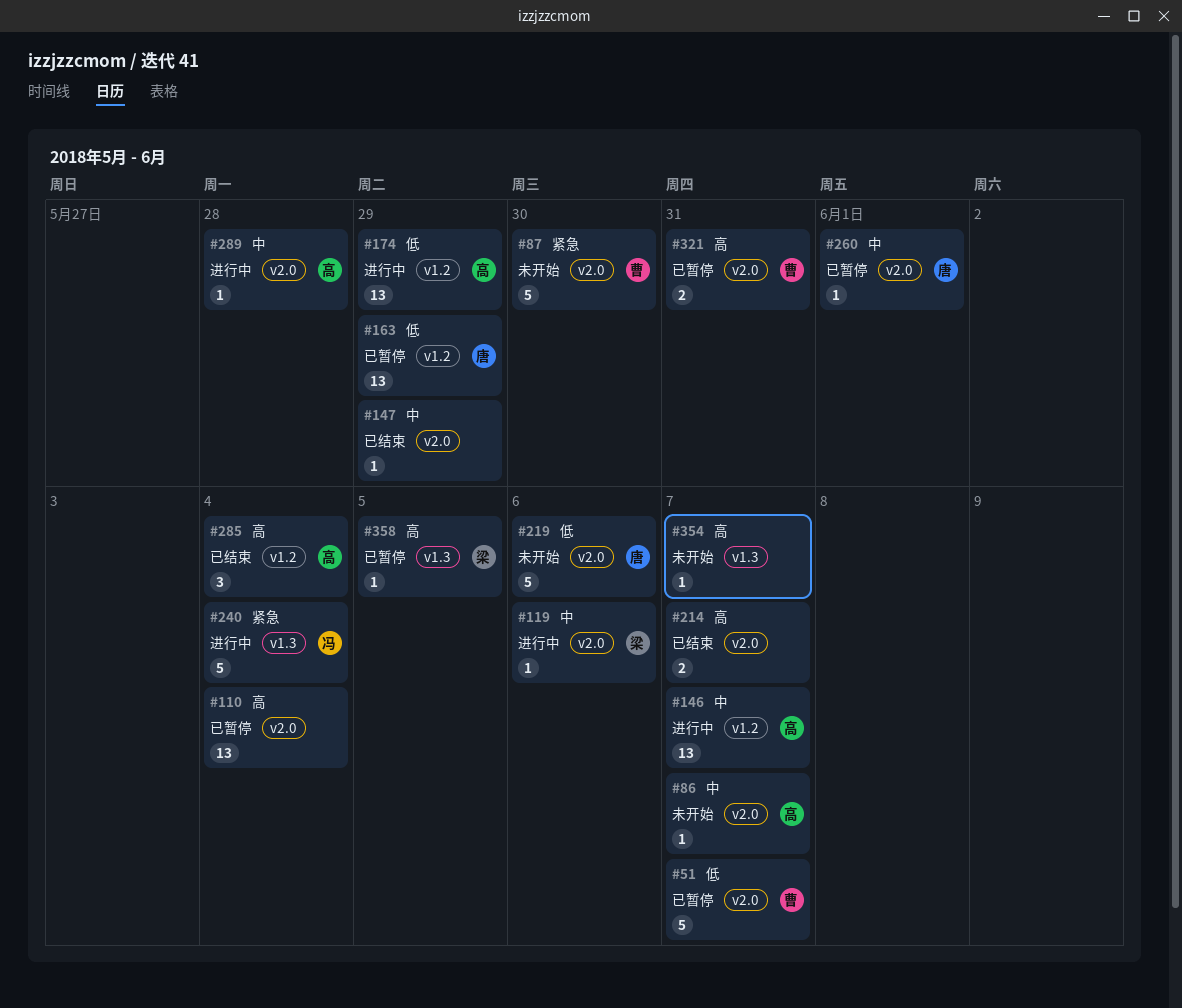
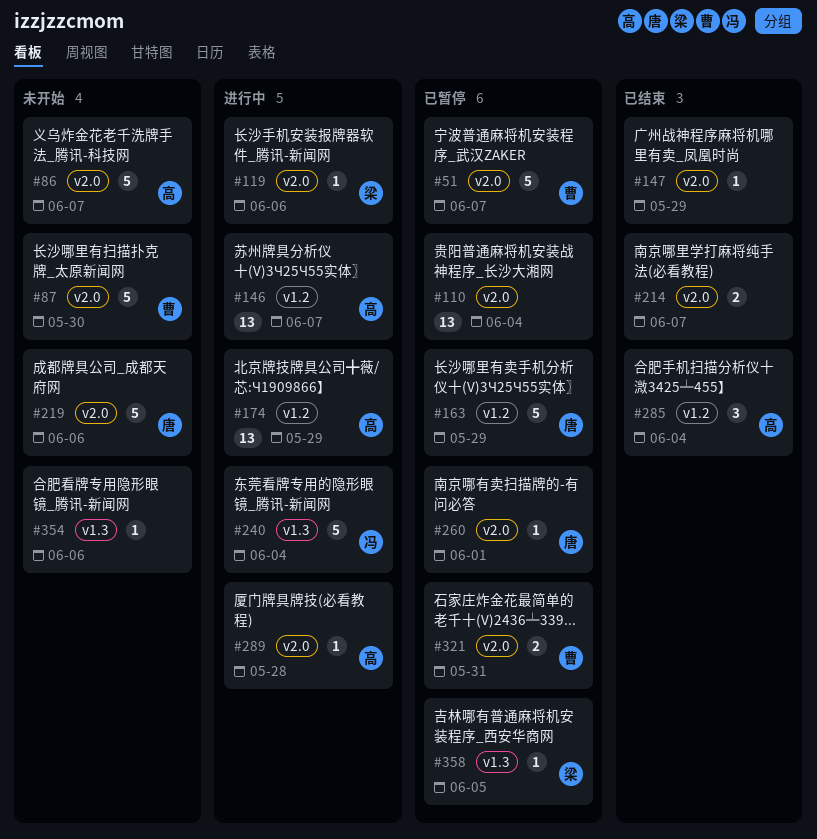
#86, estimate: 1 -> 5
#163, estimate: 13 -> 5
#354, due: Jun 7 -> Jun 6

